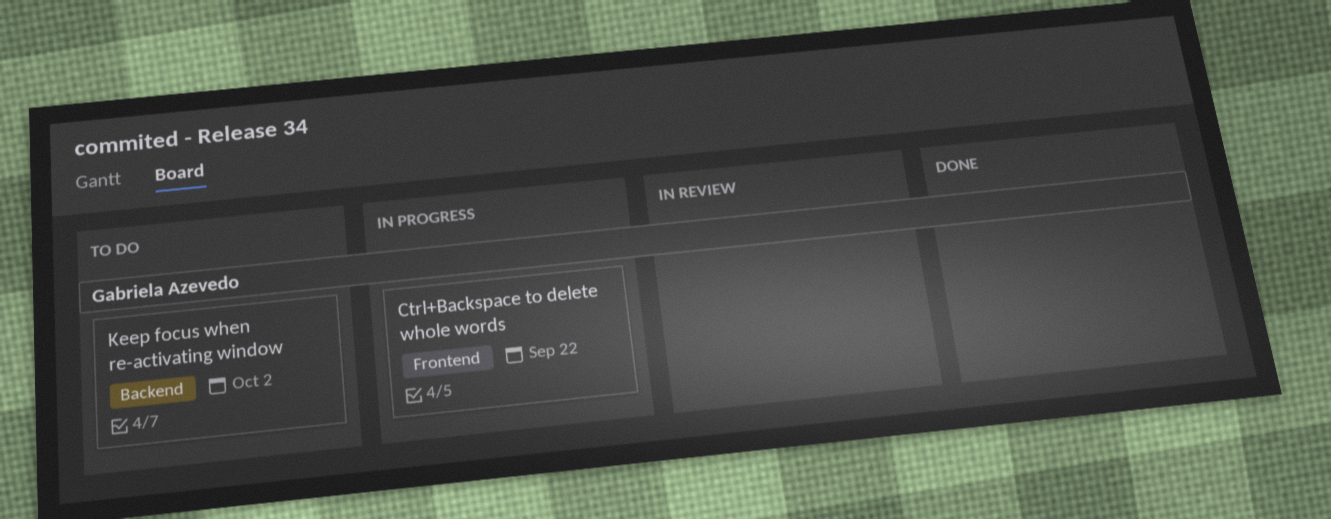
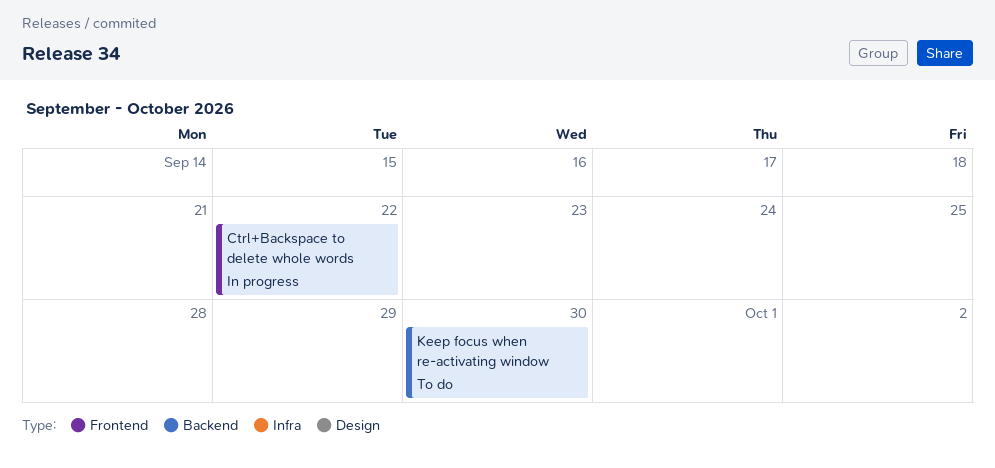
Keep focus when re-activating window, due: Oct 2 -> Sep 30

